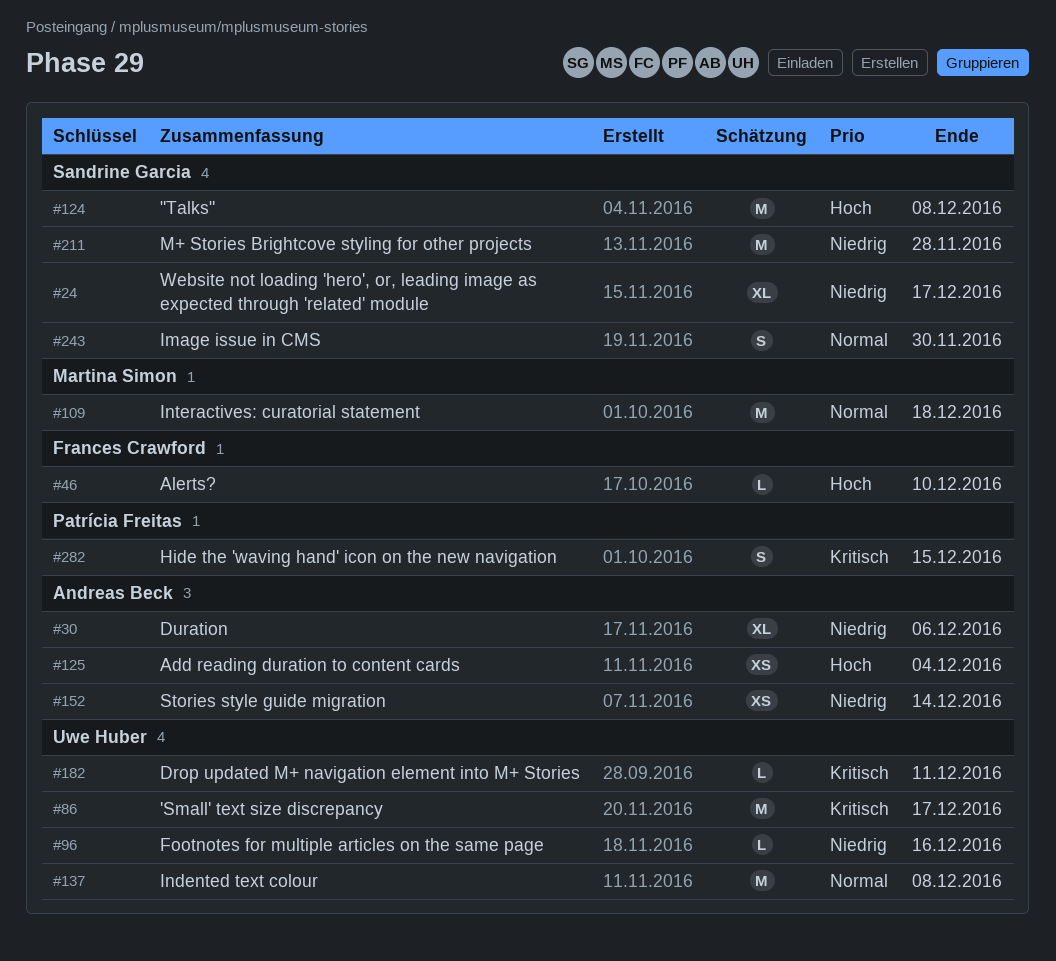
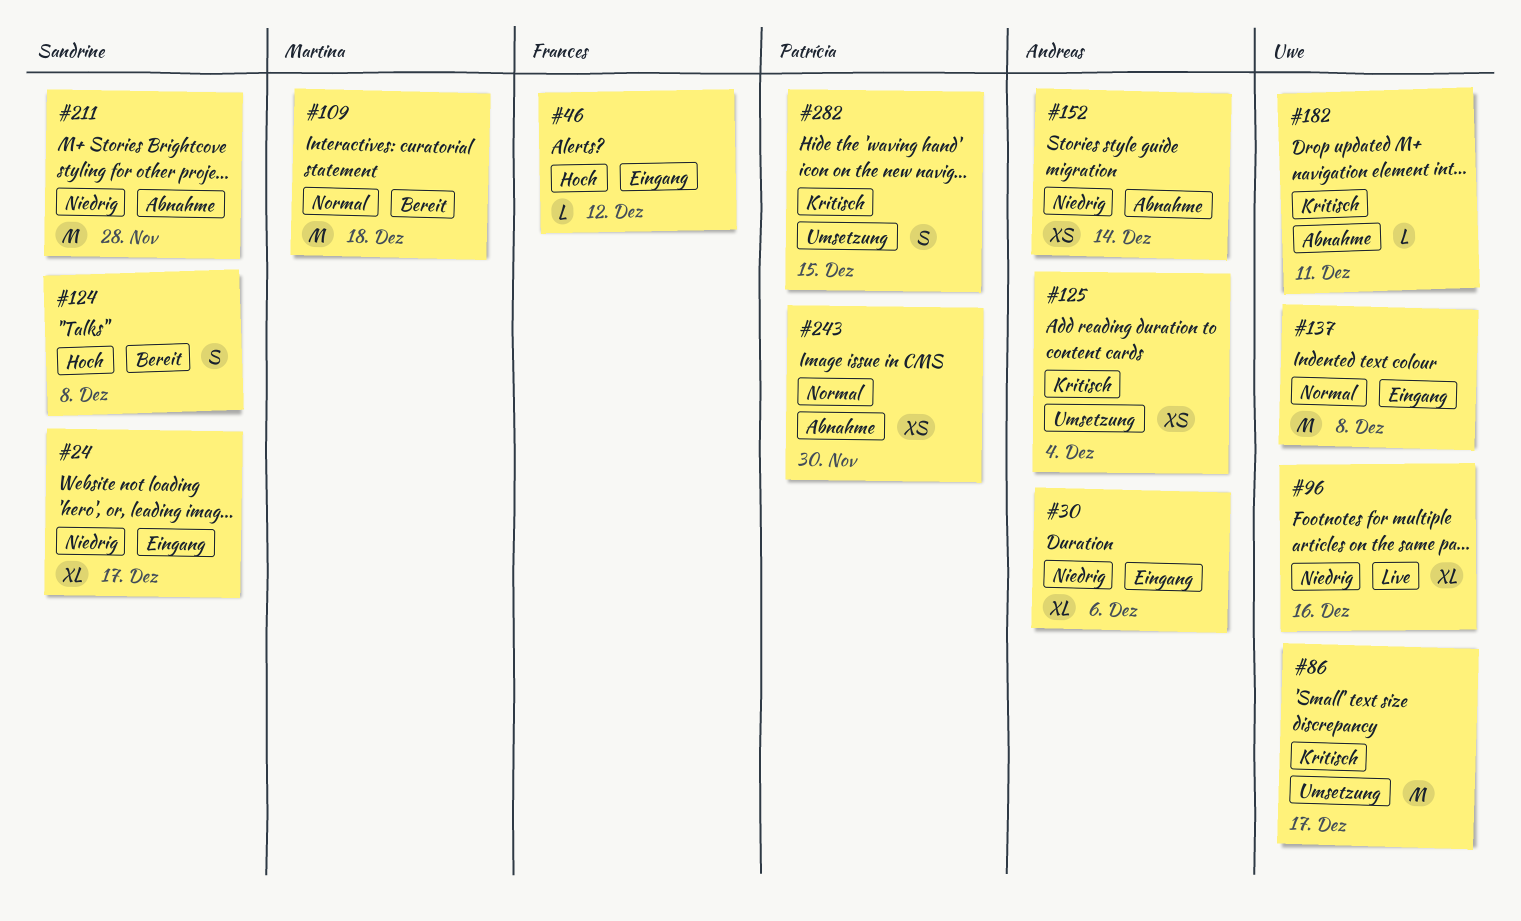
#46, due: Dec 10 -> Dec 12
#96, estimate: L -> XL
#124, estimate: M -> S
#125, priority: Hoch -> Kritisch
#243, owner: Sandrine Garcia -> Patrícia Freitas
#243, estimate: S -> XS

